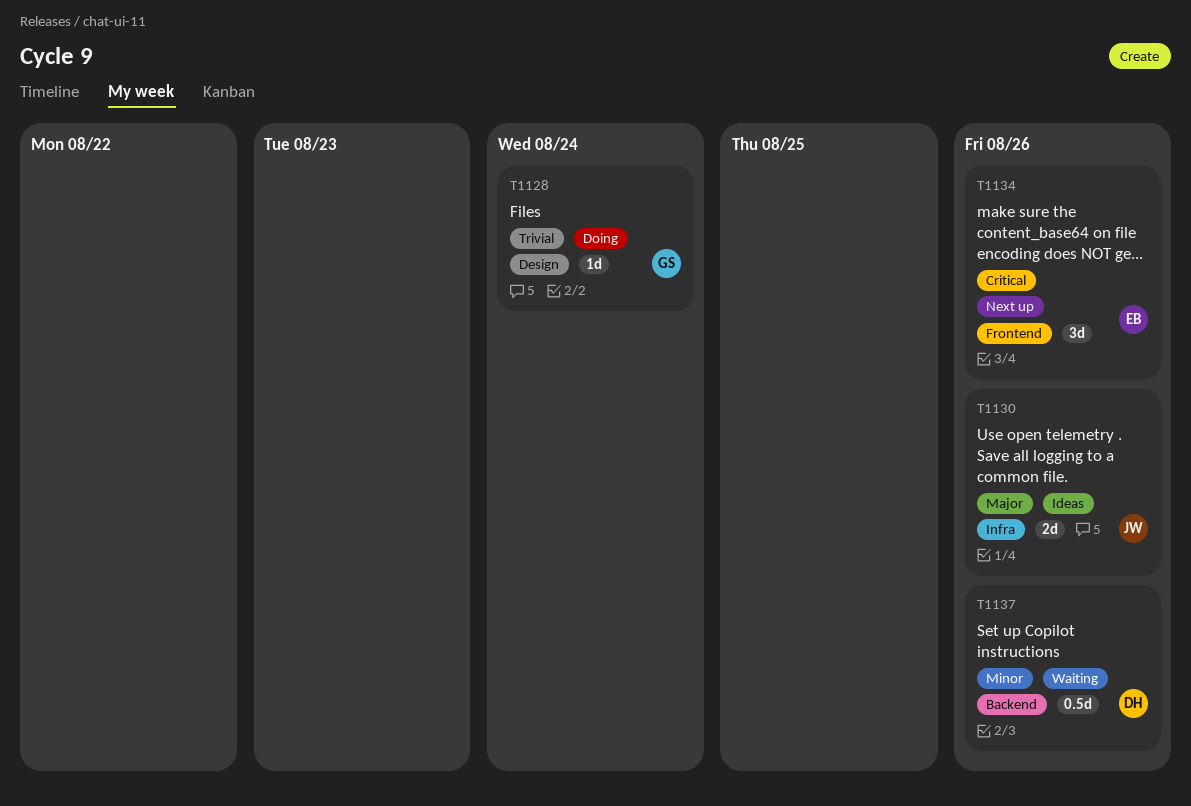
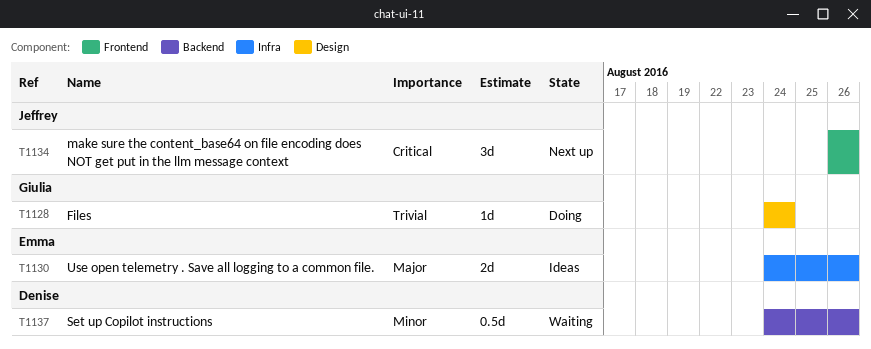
T1130, owner: Jeffrey -> Emma
T1134, owner: Emma -> Jeffrey

